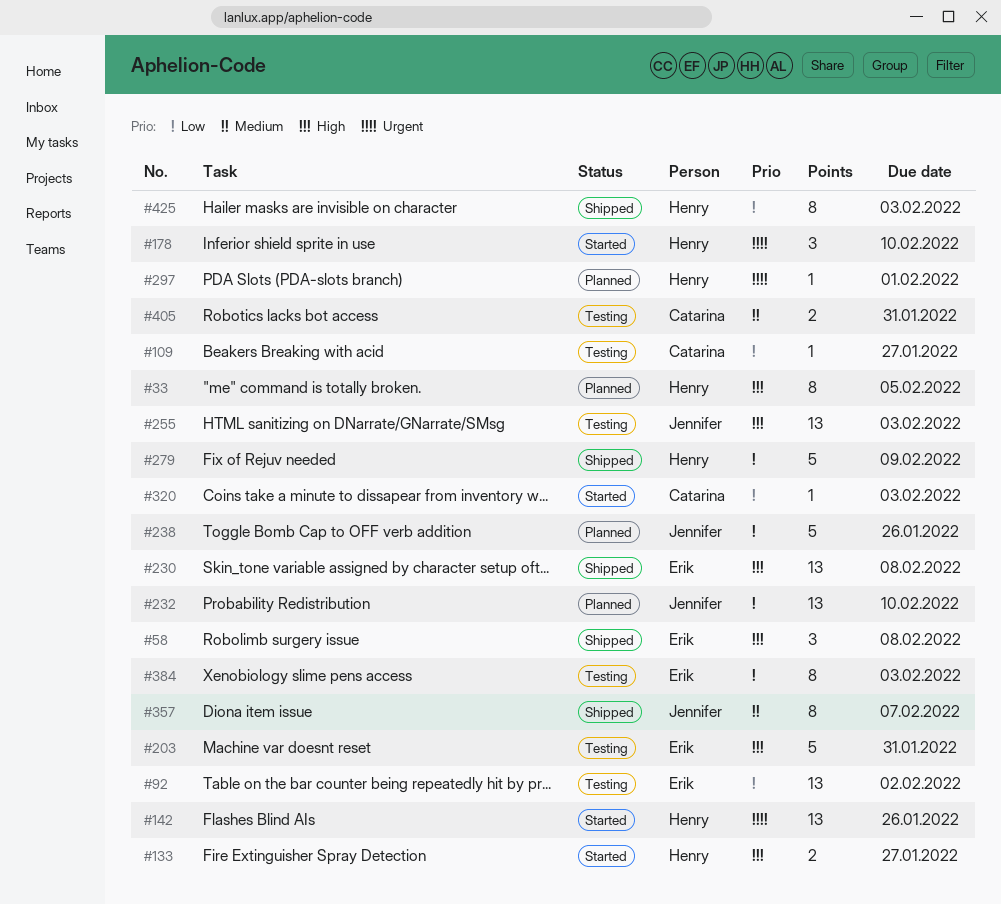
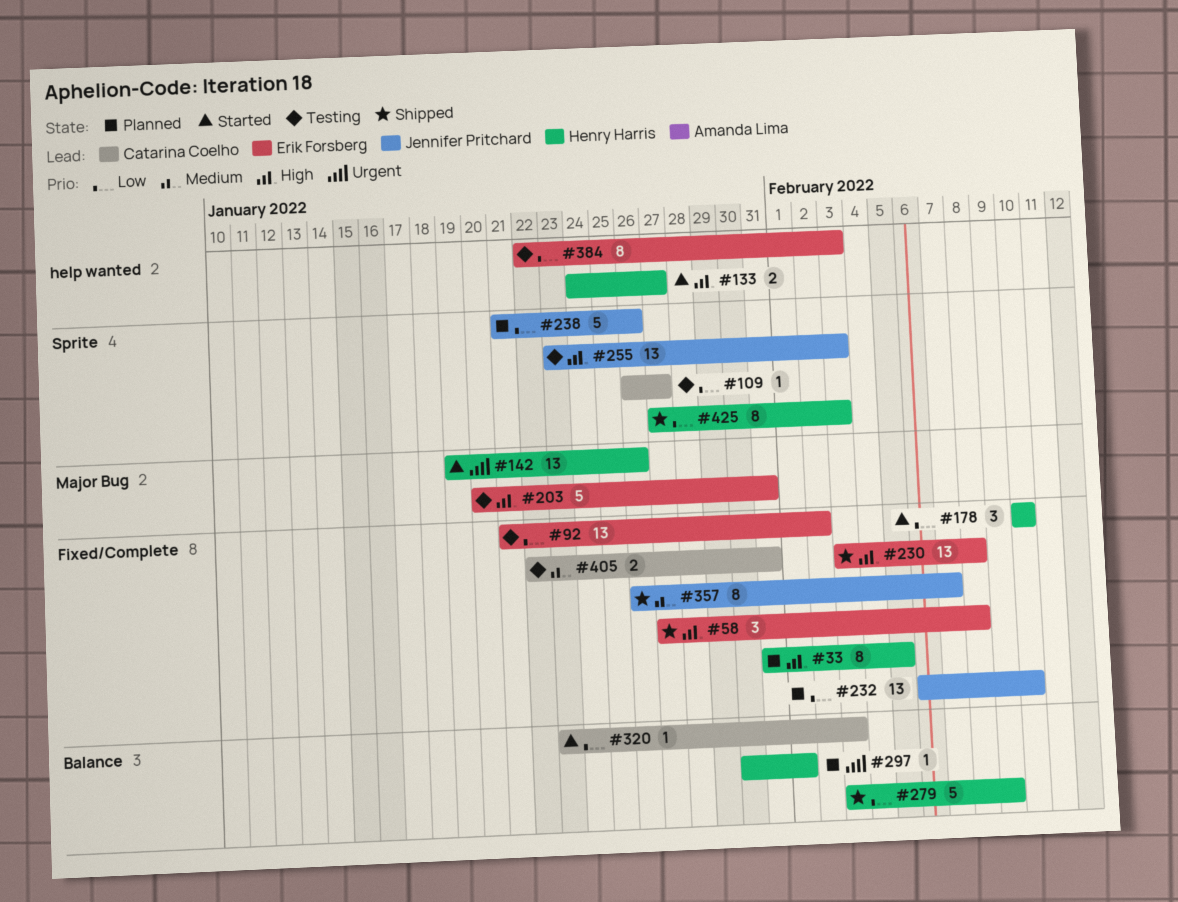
#178, priority: Urgent -> Low

